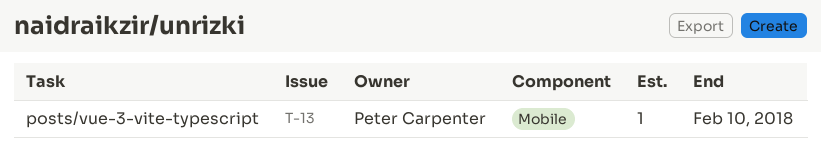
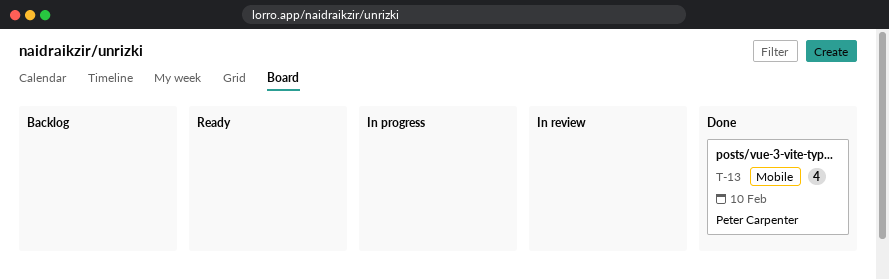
T-13, estimate: 1 -> 4

